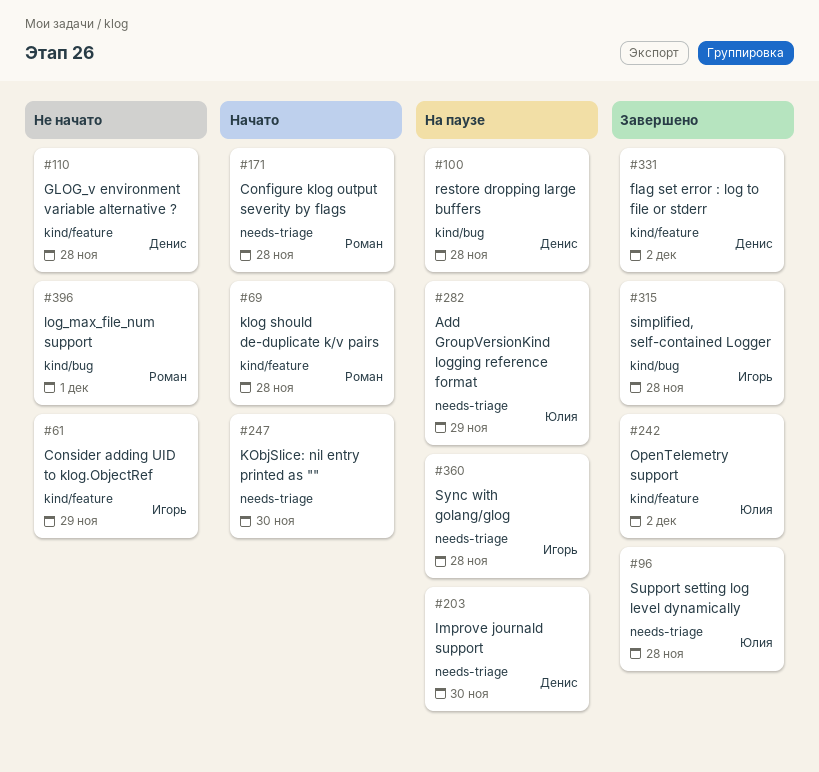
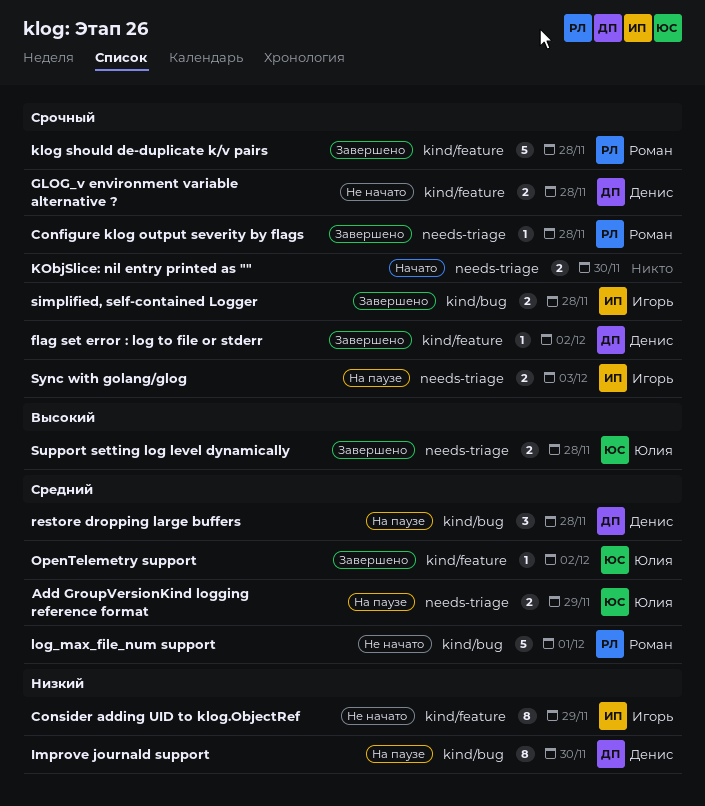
Configure klog output severity by flags, status: Начато -> Завершено
Improve journald support, label: needs-triage -> kind/bug
klog should de-duplicate k/v pairs, status: Начато -> Завершено
Sync with golang/glog, due: Nov 28 -> Dec 3

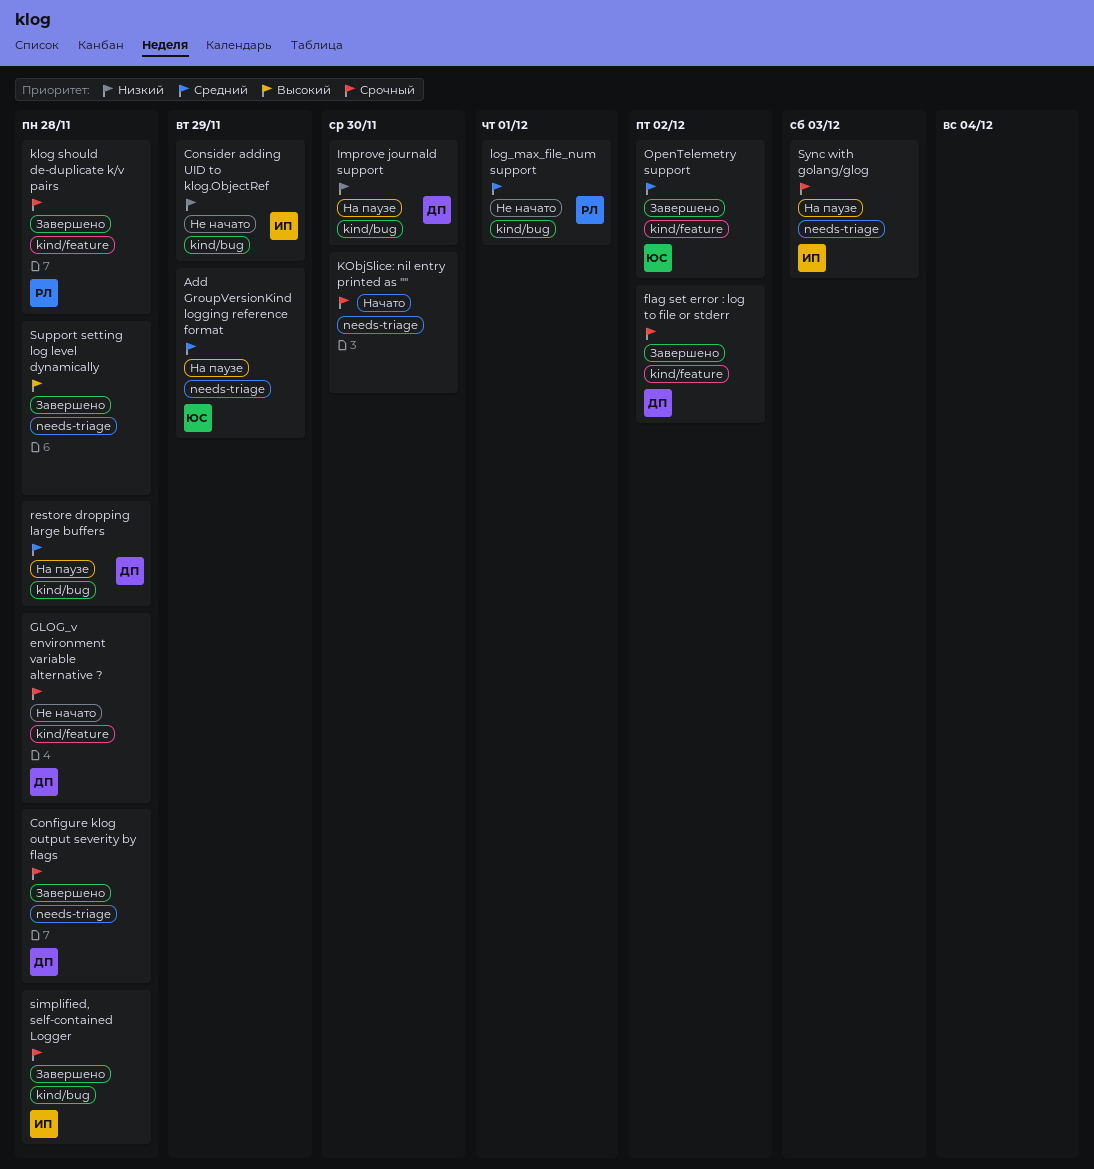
Configure klog output severity by flags, owner: Роман -> Денис
Consider adding UID to klog.ObjectRef, label: kind/feature -> kind/bug
Support setting log level dynamically, owner: Юлия -> none

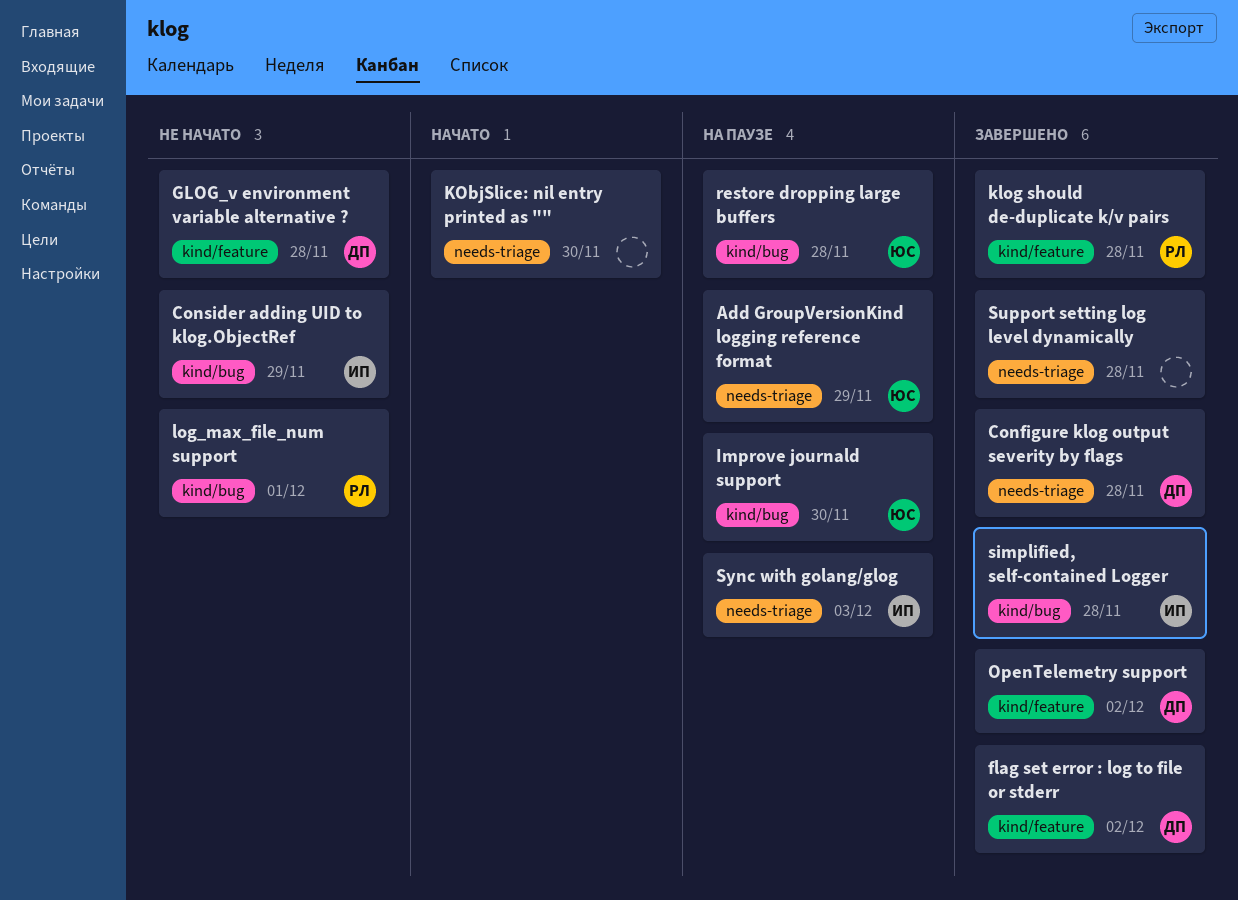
Improve journald support, owner: ДП -> ЮС
OpenTelemetry support, owner: ЮС -> ДП
restore dropping large buffers, owner: ДП -> ЮС

